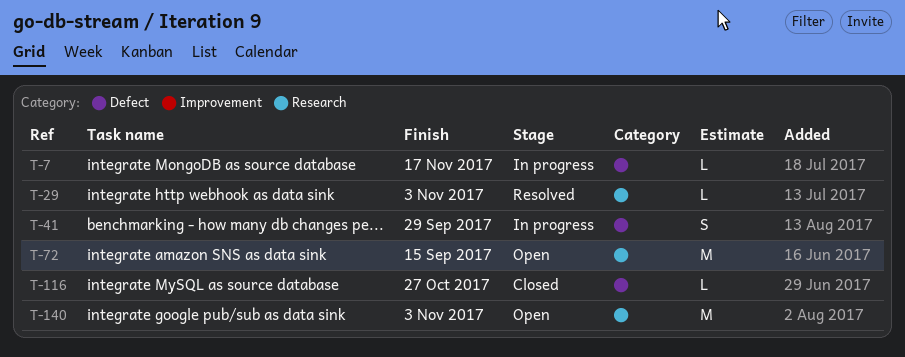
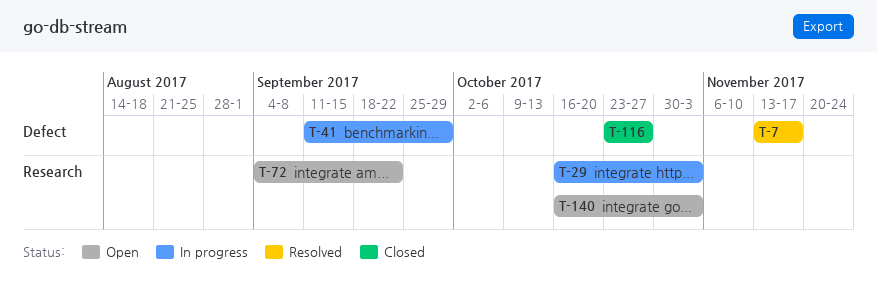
T-7, status: In progress -> Resolved
T-29, status: Resolved -> In progress
T-72, due: Sep 15 -> Sep 22

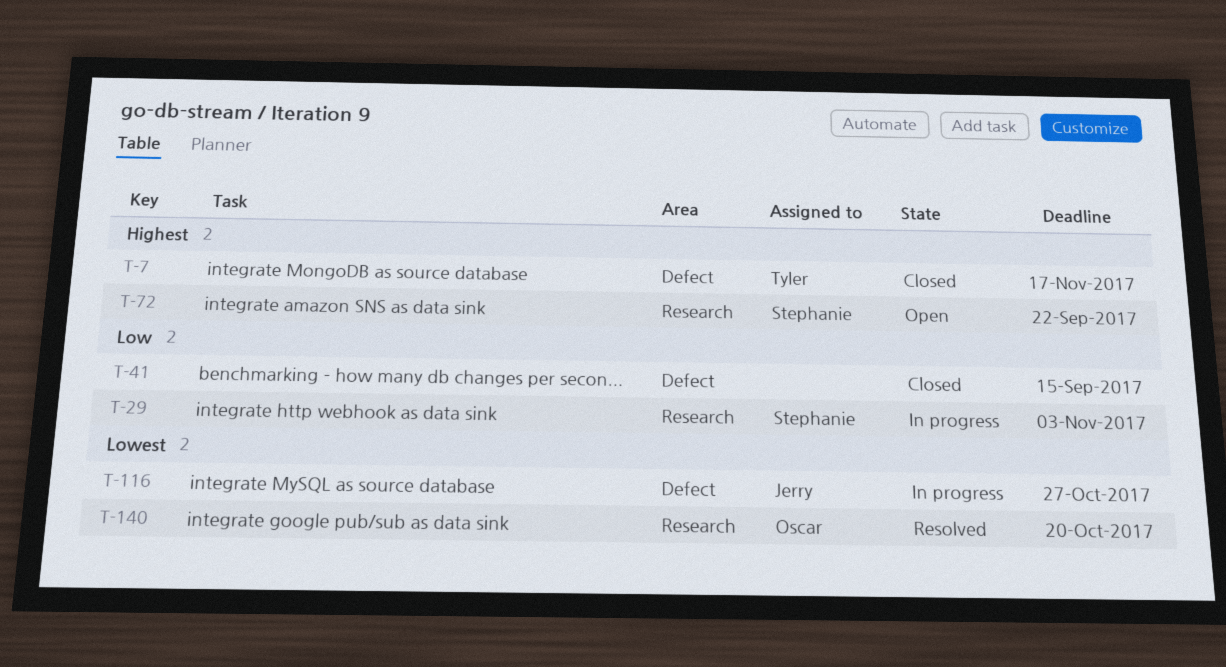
T-7, status: Resolved -> Closed
T-41, status: In progress -> Closed
T-41, due: Sep 29 -> Sep 15
T-116, status: Closed -> In progress
T-140, status: Open -> Resolved
T-140, due: Nov 3 -> Oct 20

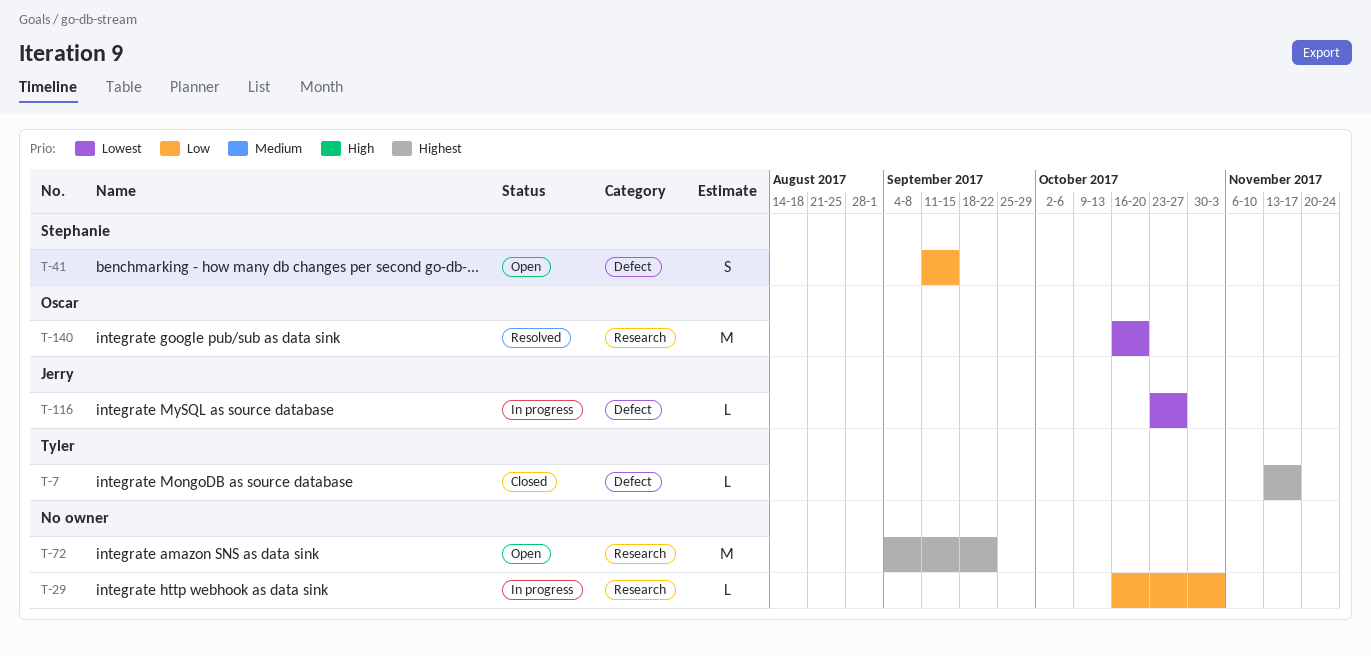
T-29, owner: Stephanie -> none
T-41, status: Closed -> Open
T-41, owner: none -> Stephanie
T-72, owner: Stephanie -> none

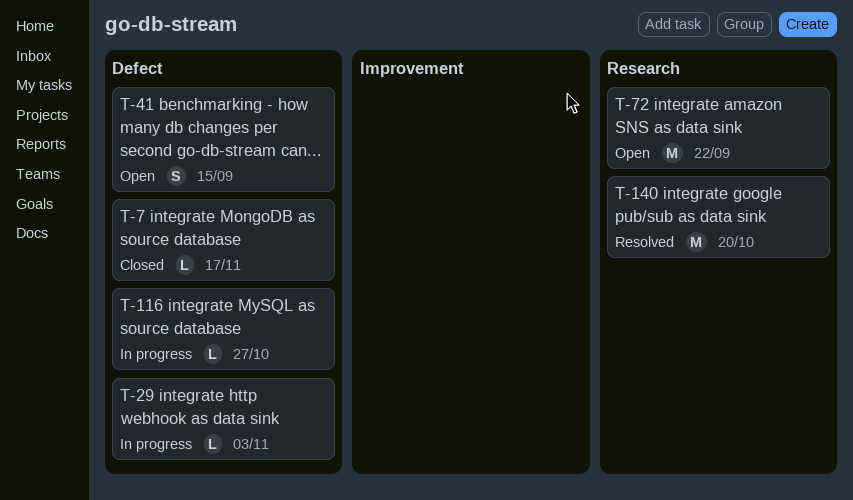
T-29, label: Research -> Defect

